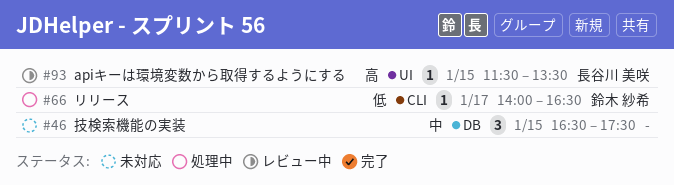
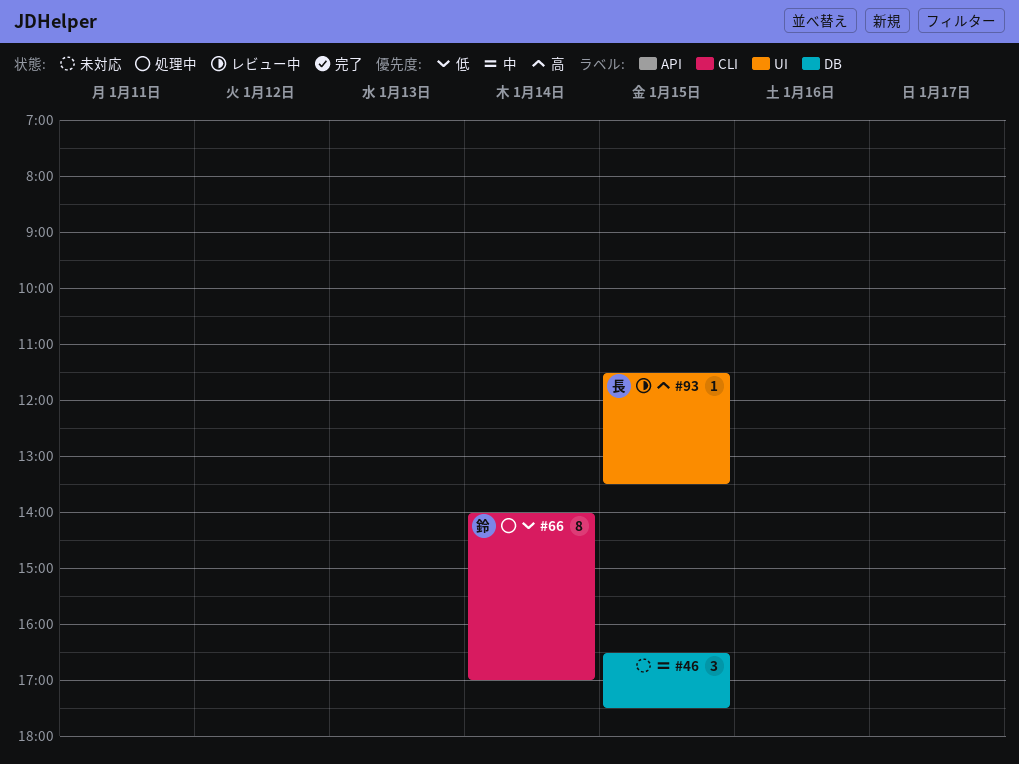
#66, estimate: 1 -> 8
#66, day: Jan 17 -> Jan 14
#66, ends: 16:30 -> 17:00

